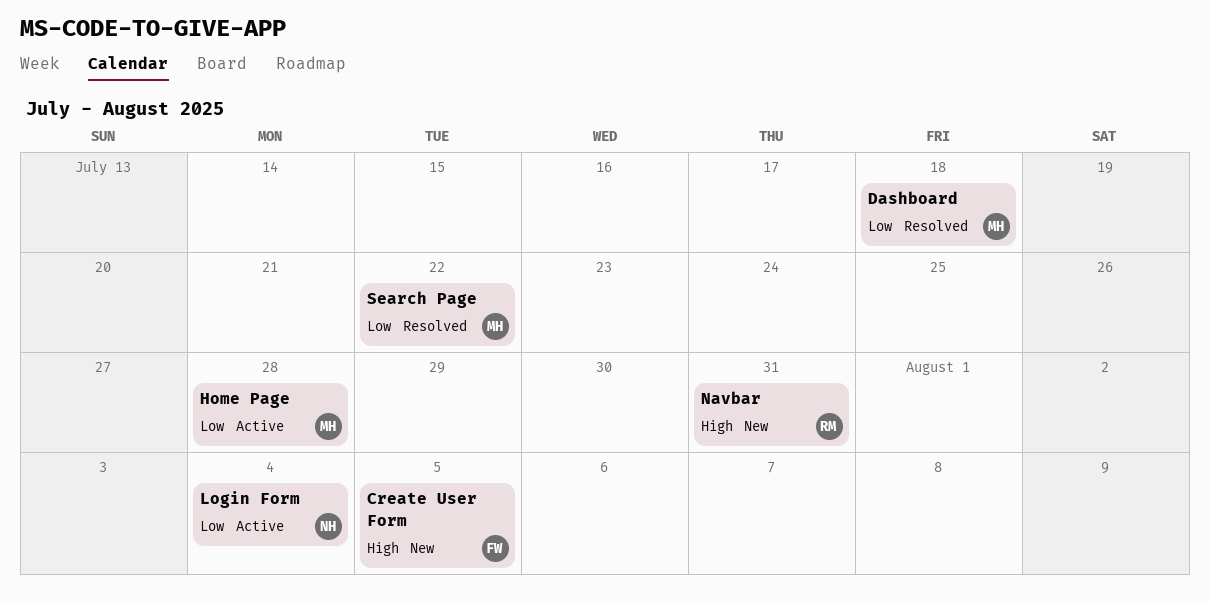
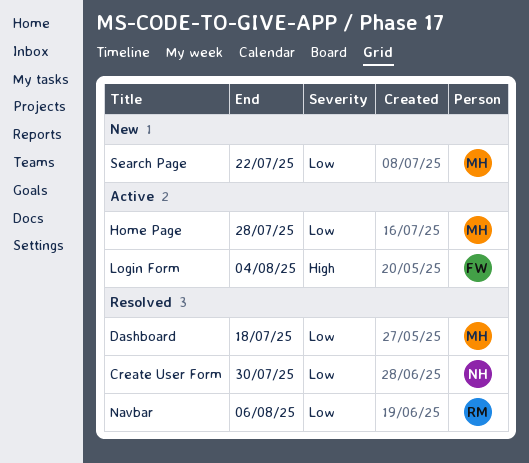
Create User Form, status: New -> Resolved
Create User Form, owner: FW -> NH
Create User Form, priority: High -> Low
Create User Form, due: Aug 5 -> Jul 30
Login Form, owner: NH -> FW
Login Form, priority: Low -> High
Navbar, status: New -> Resolved
Navbar, priority: High -> Low
Navbar, due: Jul 31 -> Aug 6
Search Page, status: Resolved -> New

